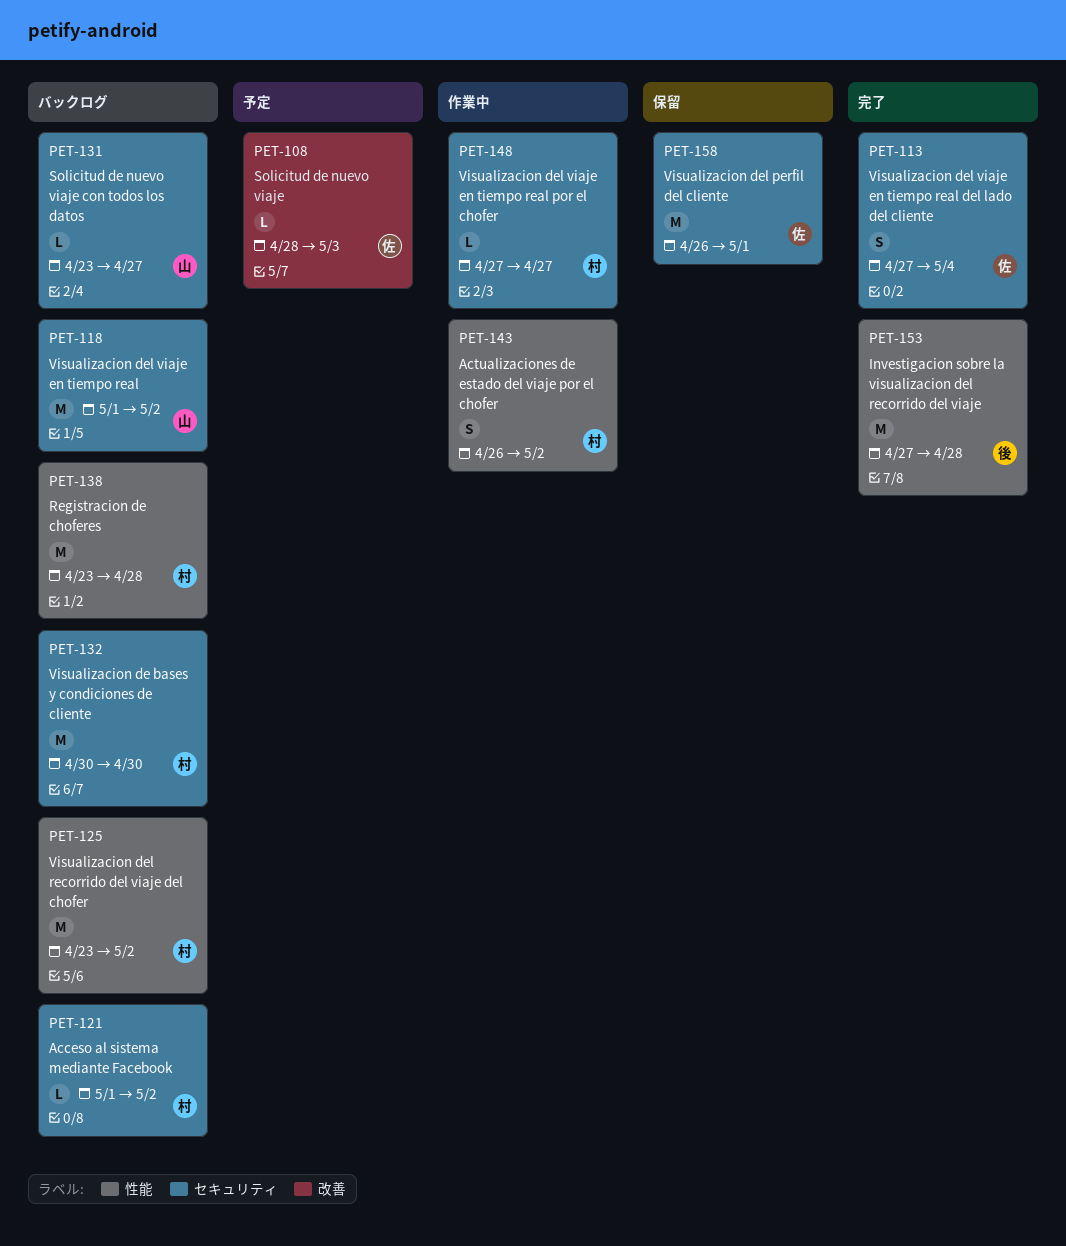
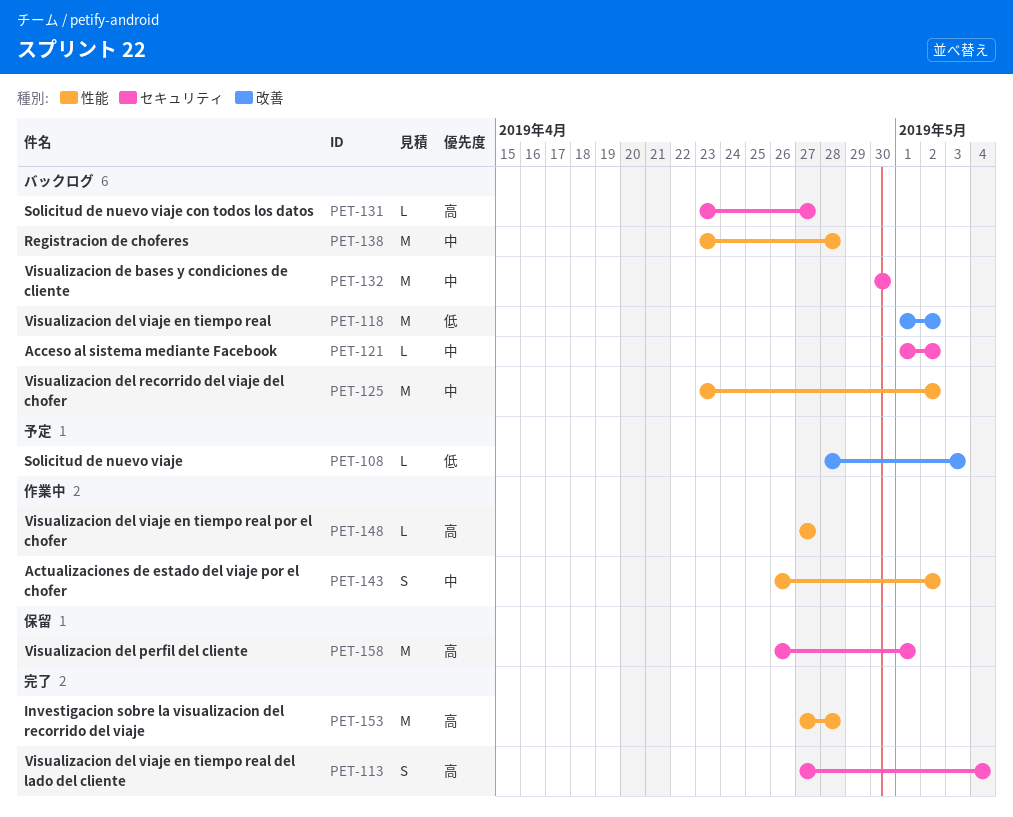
PET-118, label: セキュリティ -> 改善
PET-148, label: セキュリティ -> 性能

